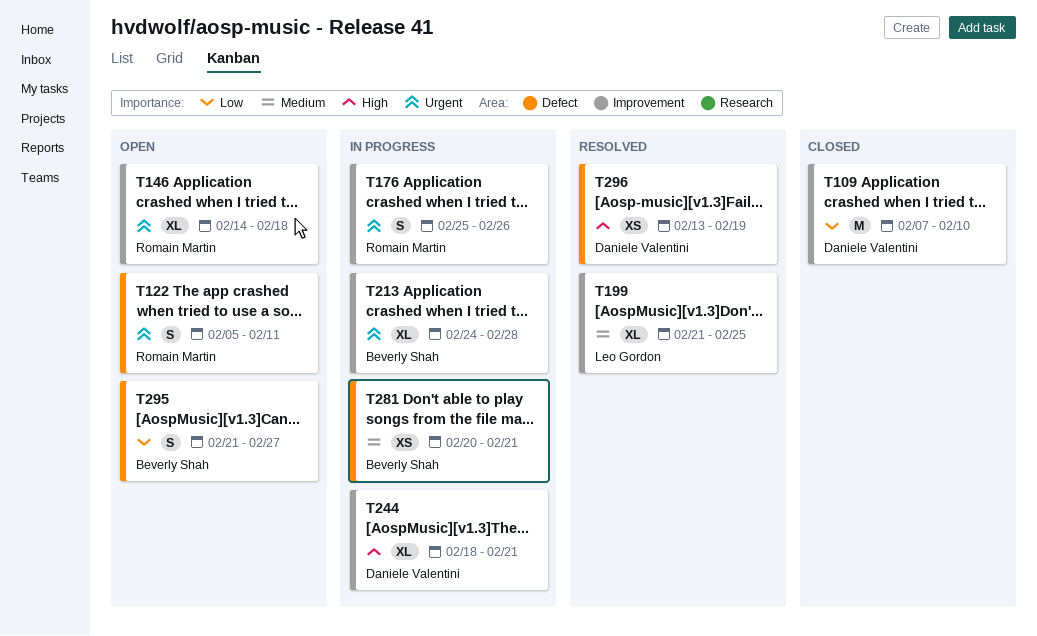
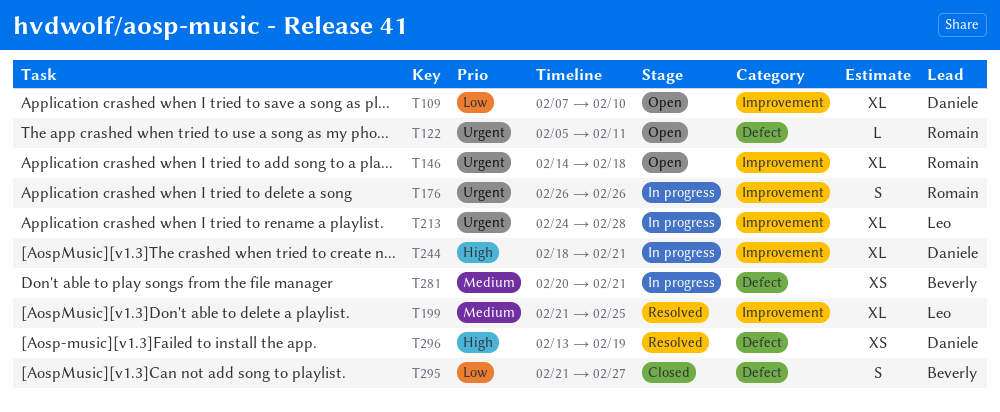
T109, status: Closed -> Open
T109, estimate: M -> XL
T122, estimate: S -> L
T176, start: Feb 25 -> Feb 26
T213, owner: Beverly Shah -> Leo Gordon
T295, status: Open -> Closed

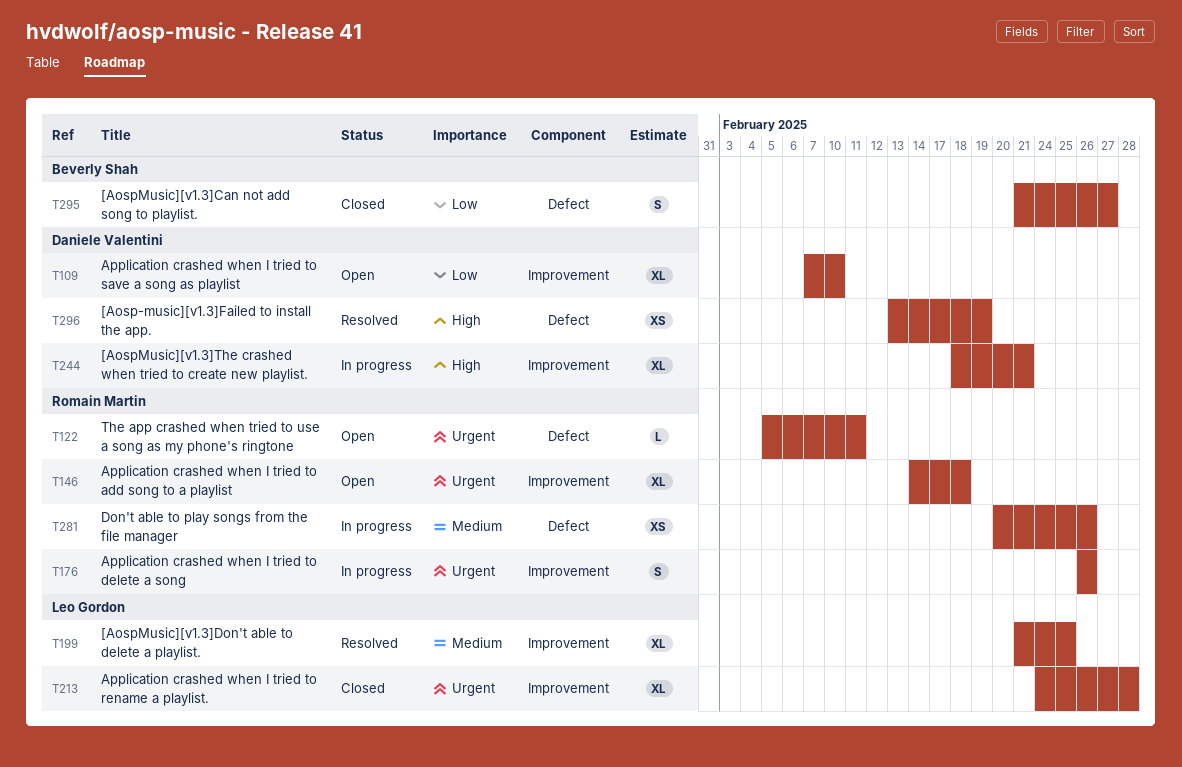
T213, status: In progress -> Closed
T281, owner: Beverly Shah -> Romain Martin
T281, due: Feb 21 -> Feb 26

